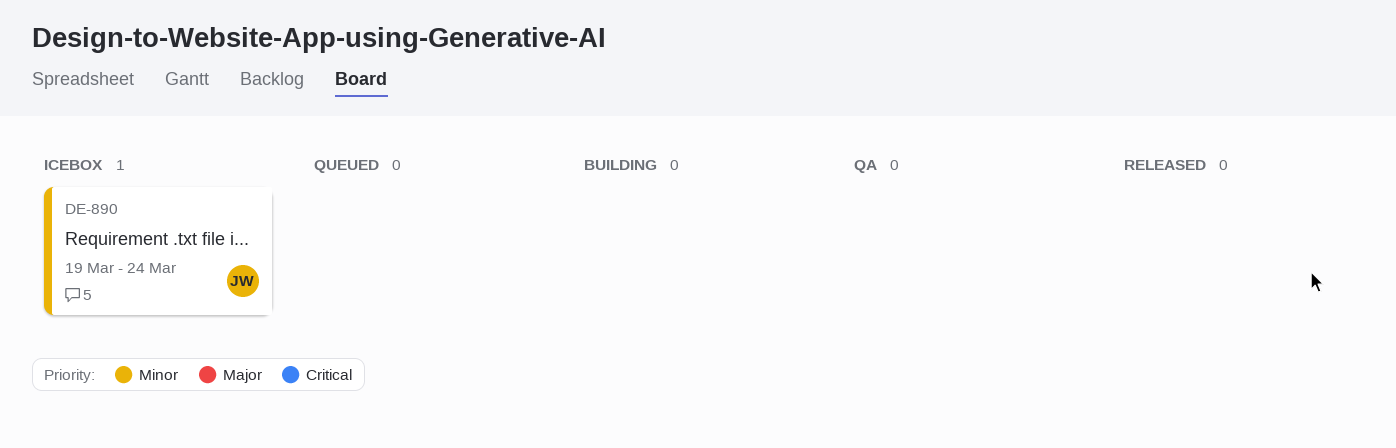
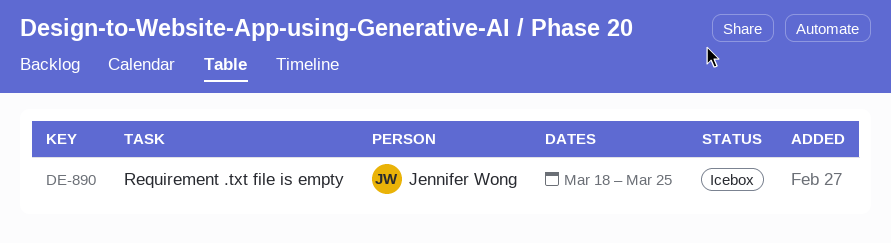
DE-890, start: Mar 19 -> Mar 18
DE-890, due: Mar 24 -> Mar 25

